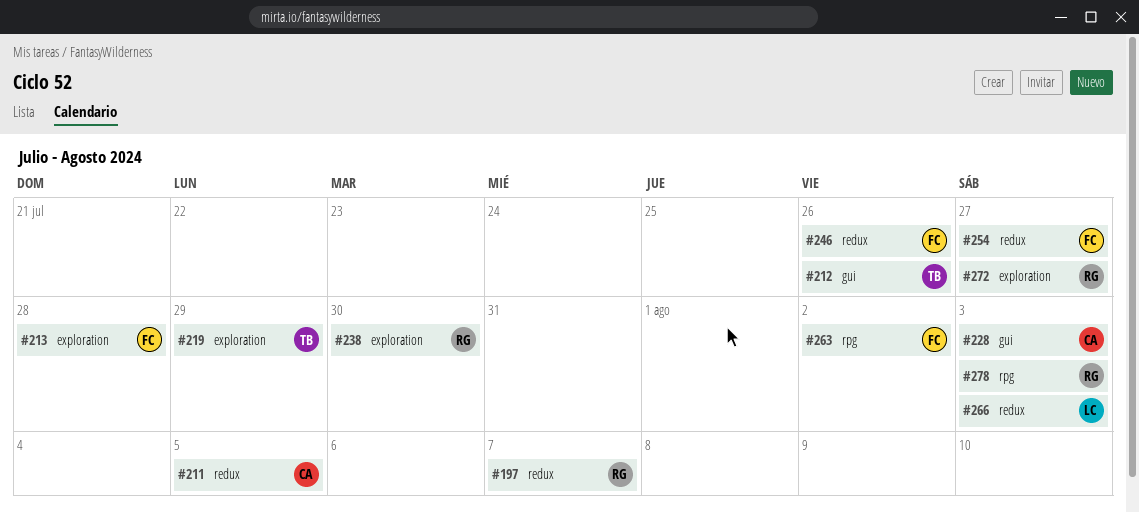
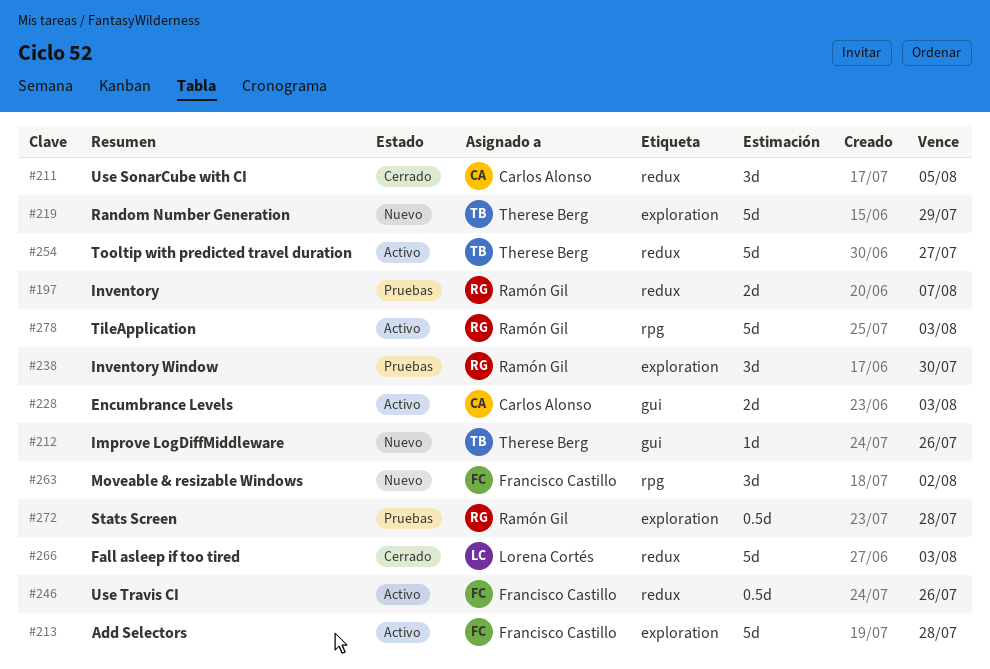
#254, owner: Francisco Castillo -> Therese Berg
#272, due: Jul 27 -> Jul 28

